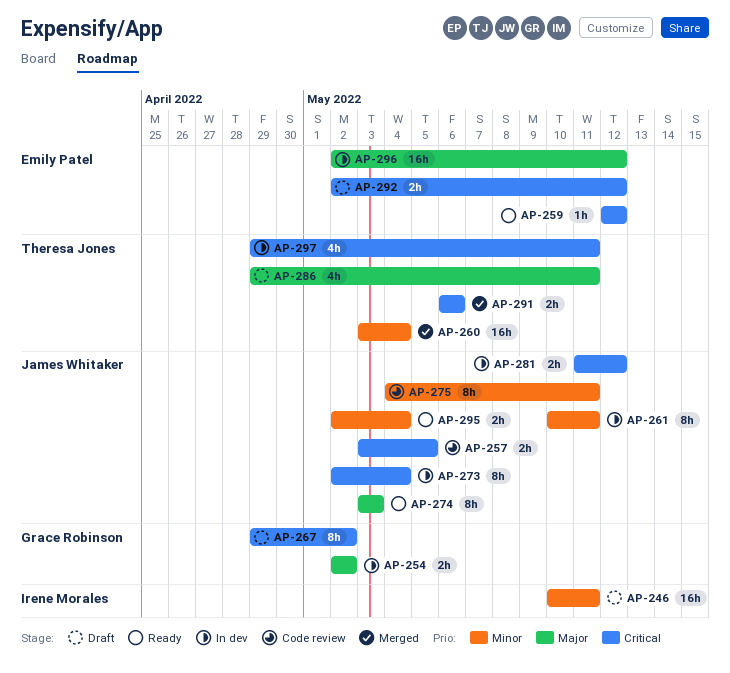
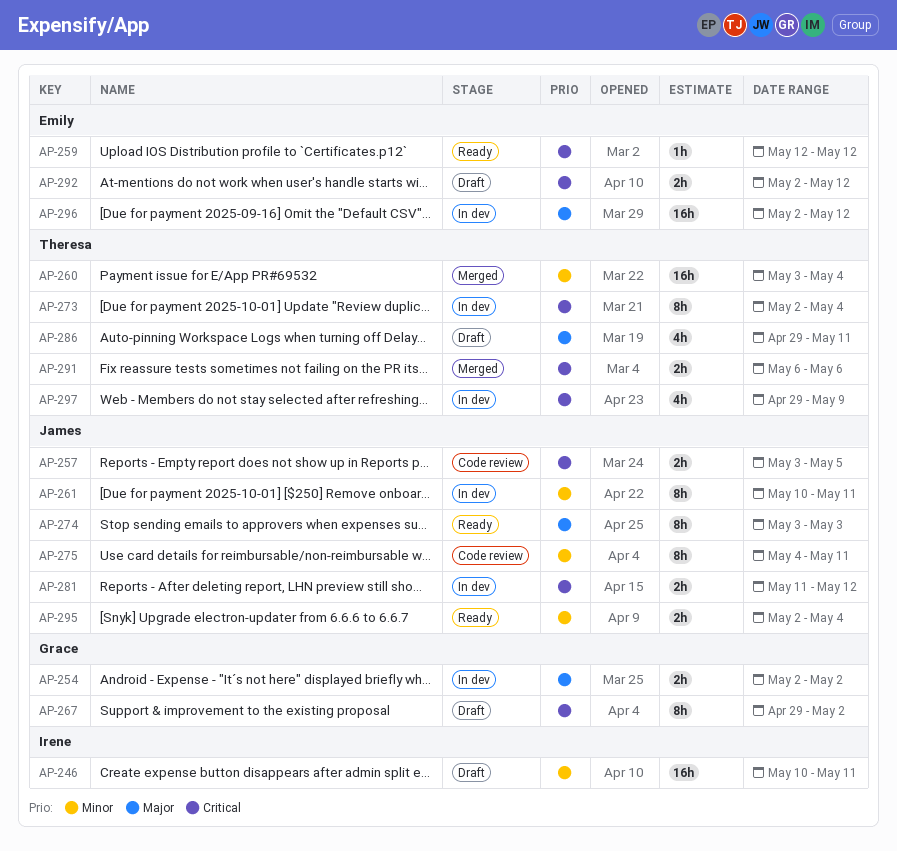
AP-273, owner: James Whitaker -> Theresa Jones
AP-297, due: May 11 -> May 9

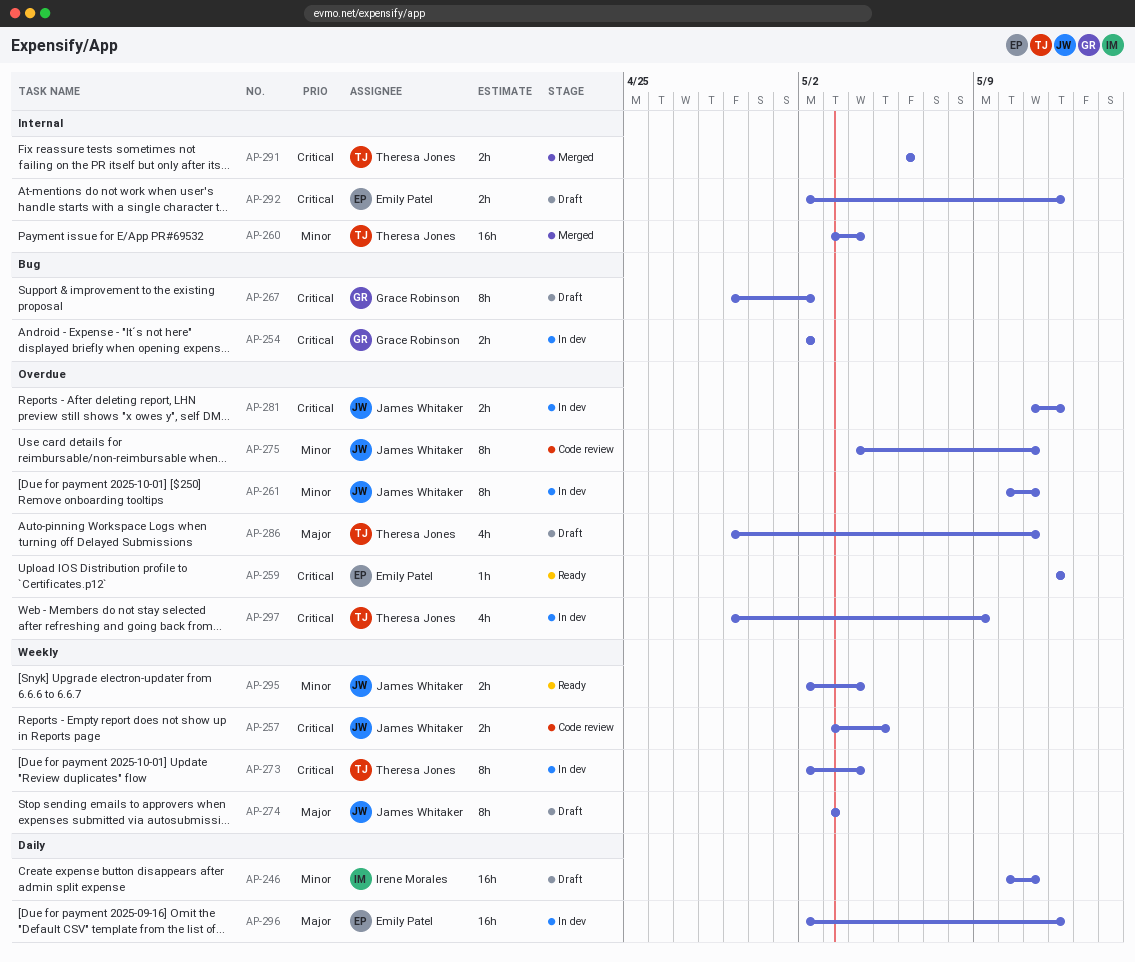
AP-254, priority: Major -> Critical
AP-274, status: Ready -> Draft

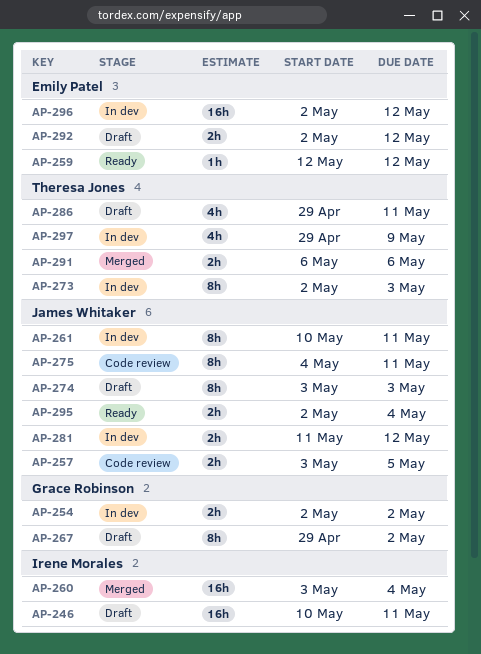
AP-260, owner: Theresa Jones -> Irene Morales
AP-273, due: May 4 -> May 3

